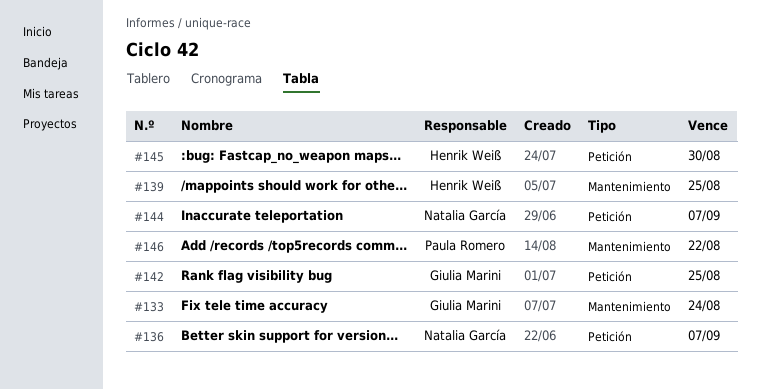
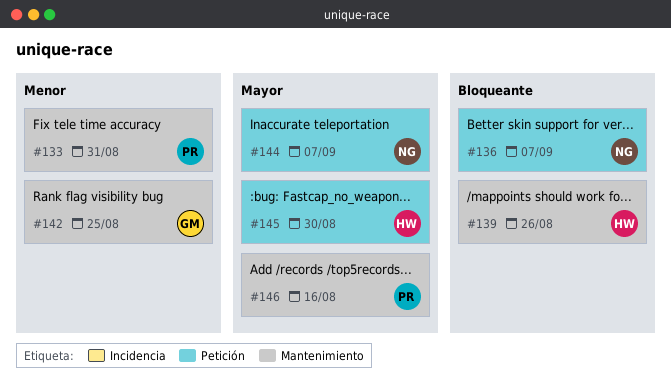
#133, owner: Giulia Marini -> Paula Romero
#133, due: Aug 24 -> Aug 31
#139, due: Aug 25 -> Aug 26
#142, label: Petición -> Mantenimiento
#146, due: Aug 22 -> Aug 16

